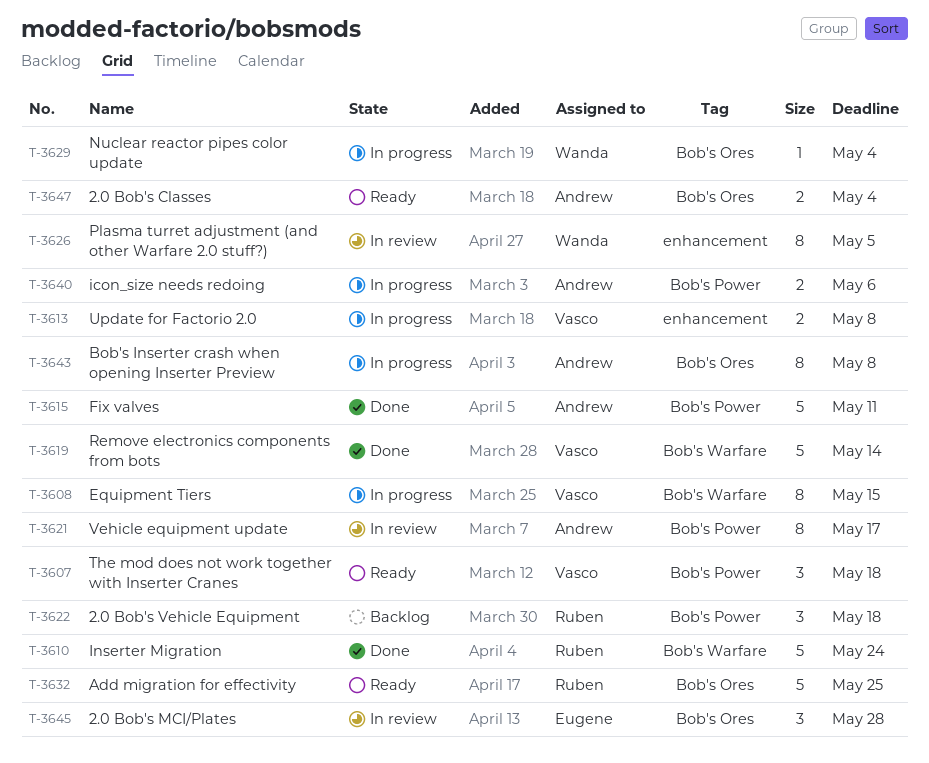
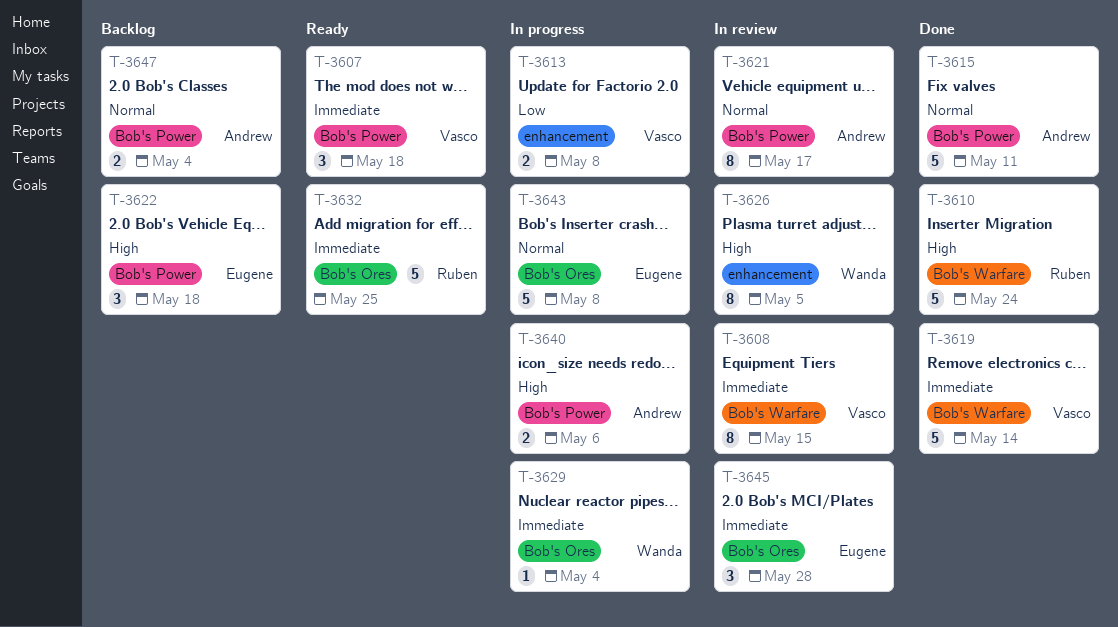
T-3608, status: In progress -> In review
T-3622, owner: Ruben -> Eugene
T-3643, owner: Andrew -> Eugene
T-3643, estimate: 8 -> 5
T-3647, status: Ready -> Backlog
T-3647, label: Bob's Ores -> Bob's Power

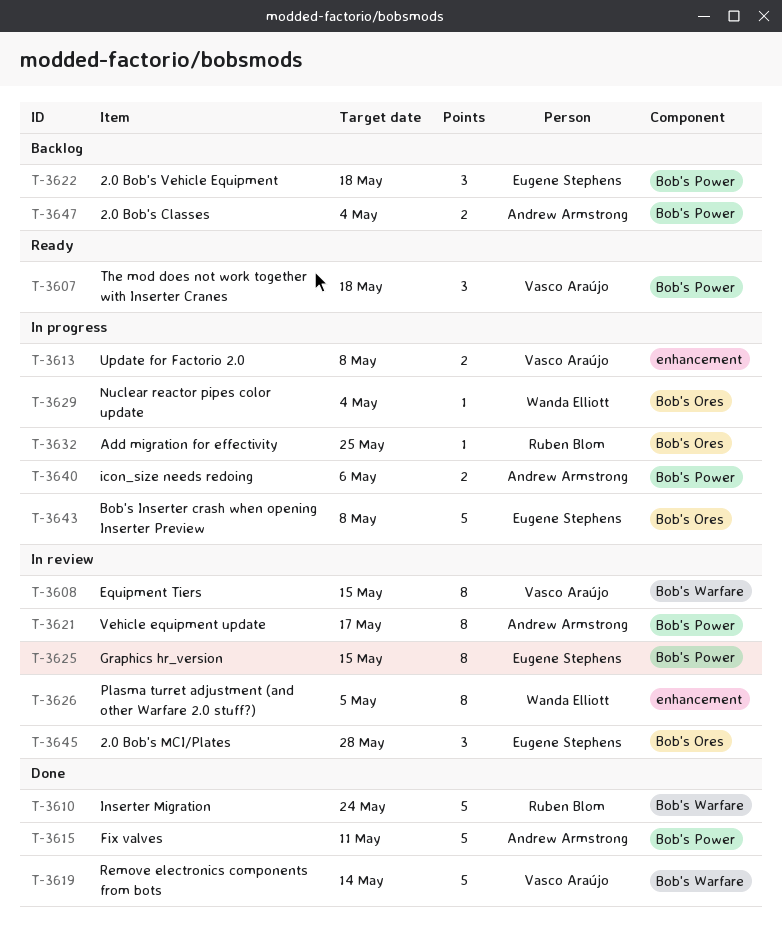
T-3625: none -> present
T-3632, status: Ready -> In progress
T-3632, estimate: 5 -> 1

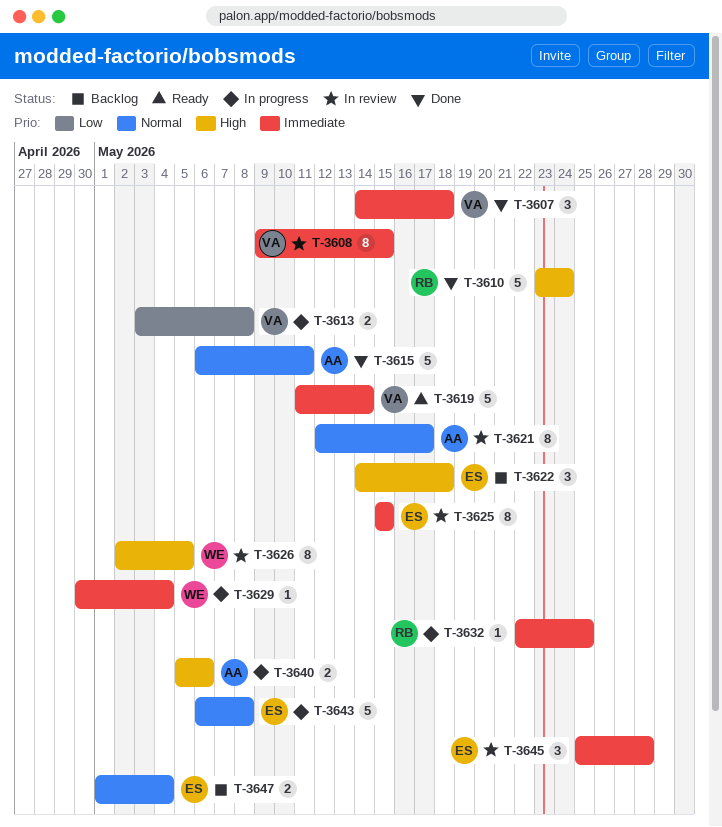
T-3607, status: Ready -> Done
T-3619, status: Done -> Ready
T-3647, owner: Andrew Armstrong -> Eugene Stephens

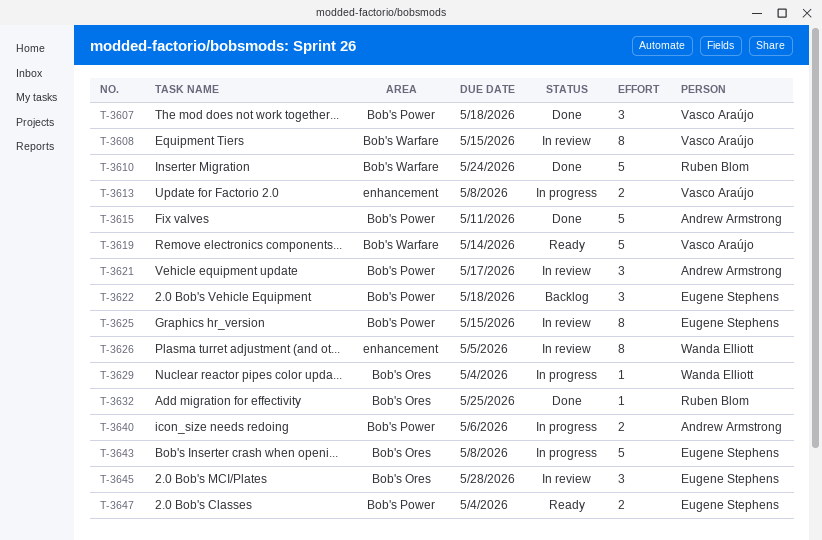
T-3621, estimate: 8 -> 3
T-3632, status: In progress -> Done
T-3647, status: Backlog -> Ready

